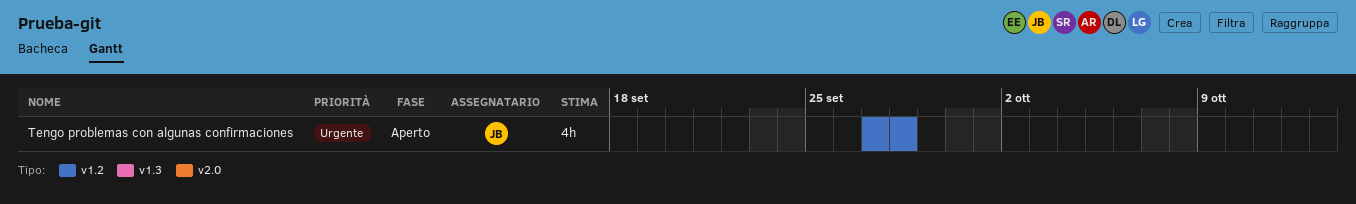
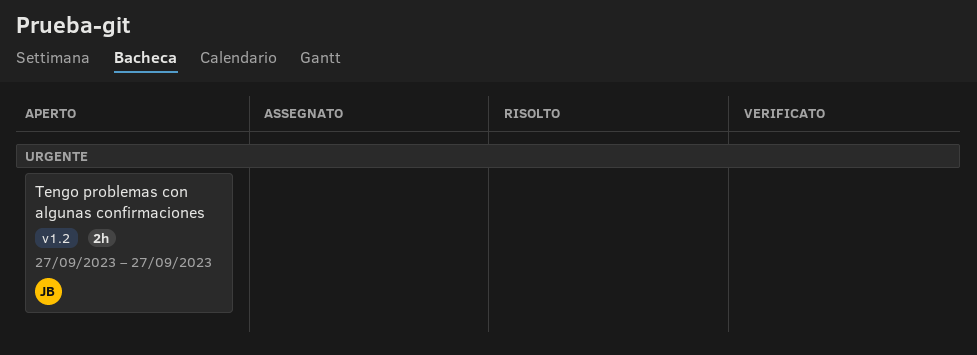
Tengo problemas con algunas confirmaciones, estimate: 4h -> 2h
Tengo problemas con algunas confirmaciones, due: Sep 28 -> Sep 27

